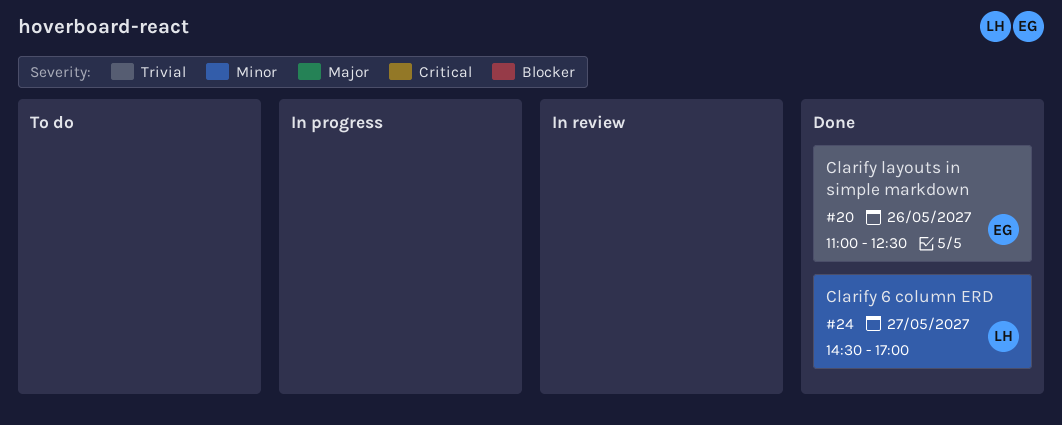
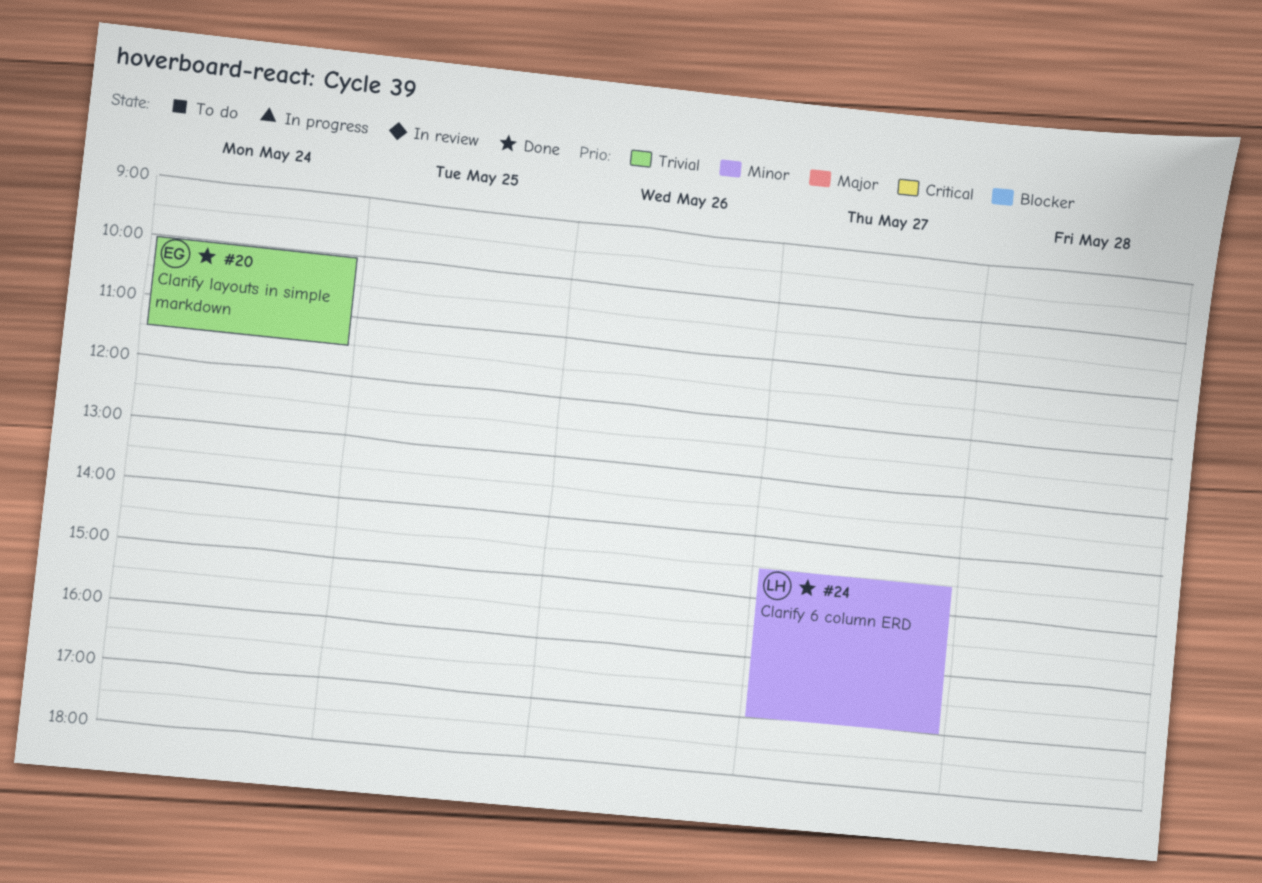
#20, day: May 26 -> May 24
#20, begins: 11:00 -> 10:00
#20, ends: 12:30 -> 11:30

